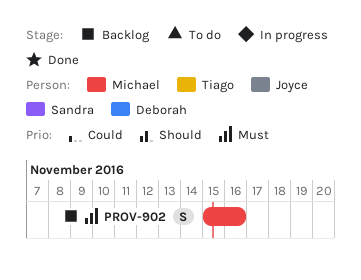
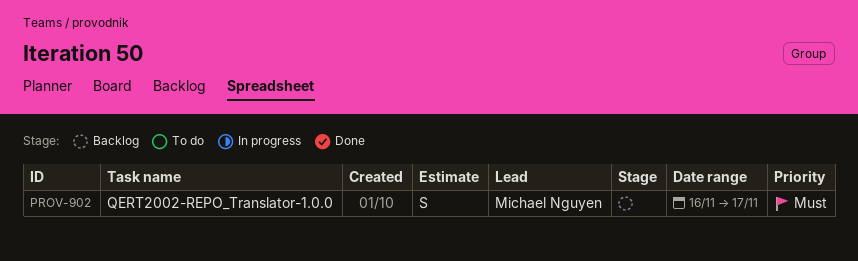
PROV-902, start: Nov 15 -> Nov 16
PROV-902, due: Nov 16 -> Nov 17

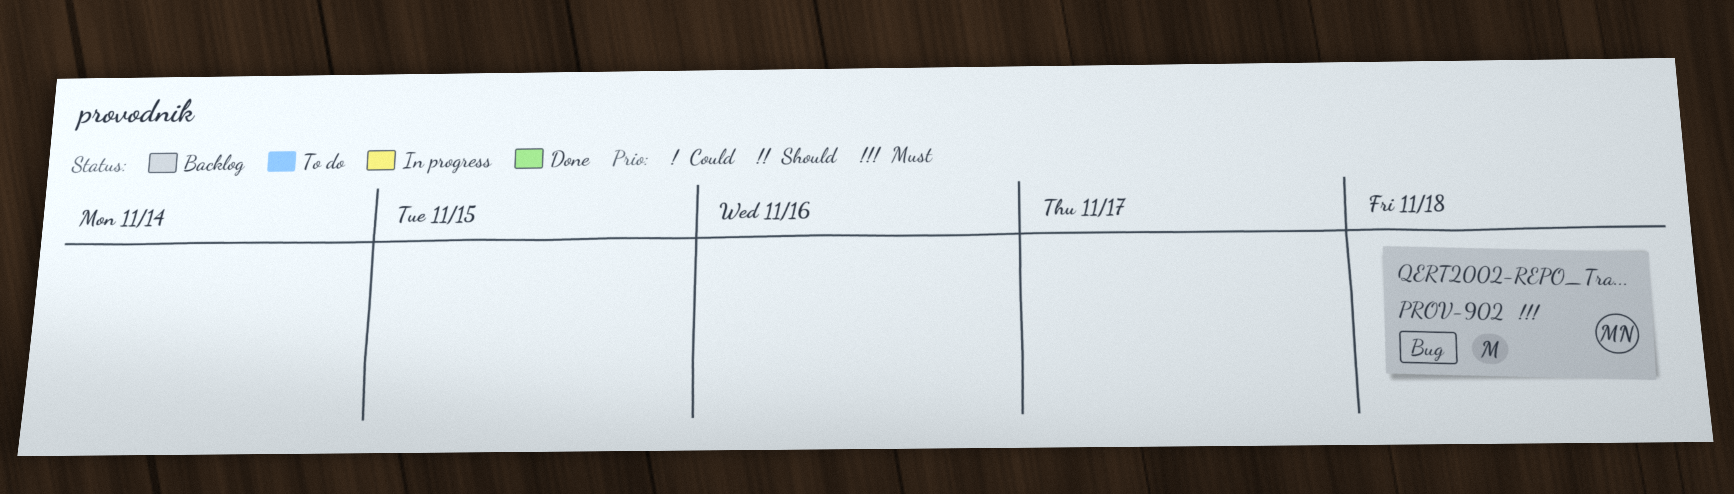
PROV-902, estimate: S -> M
PROV-902, due: Nov 17 -> Nov 18

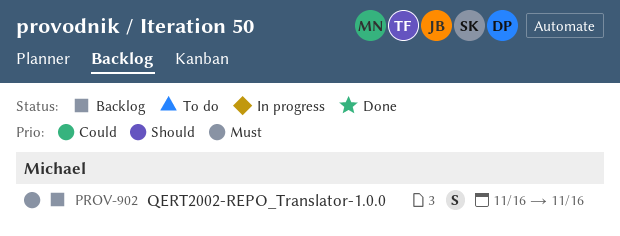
PROV-902, estimate: M -> S
PROV-902, due: Nov 18 -> Nov 16

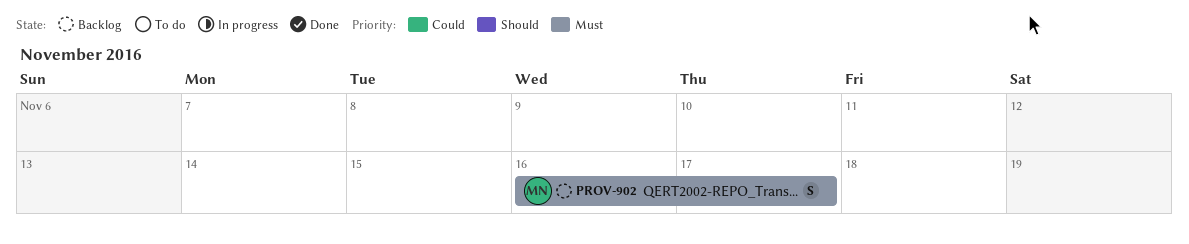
PROV-902, due: Nov 16 -> Nov 17

